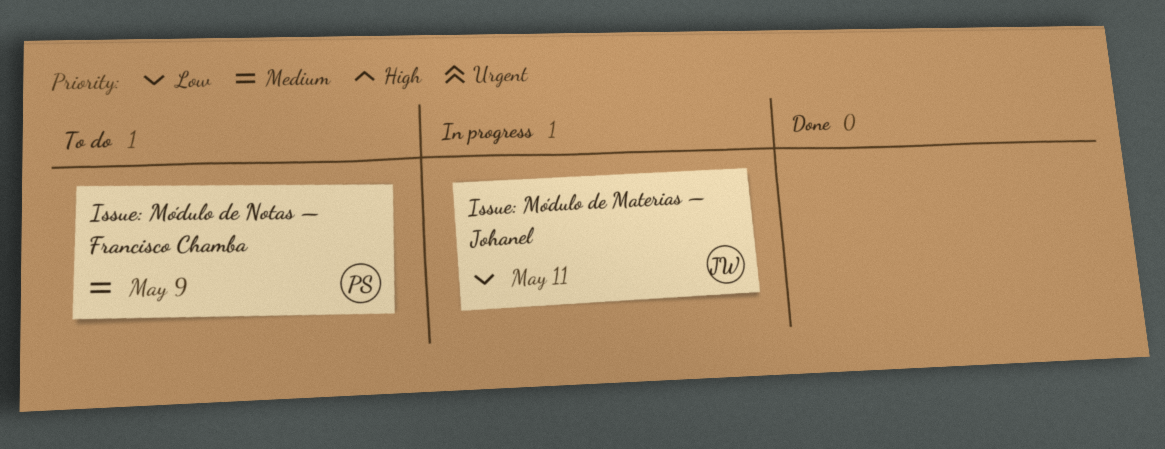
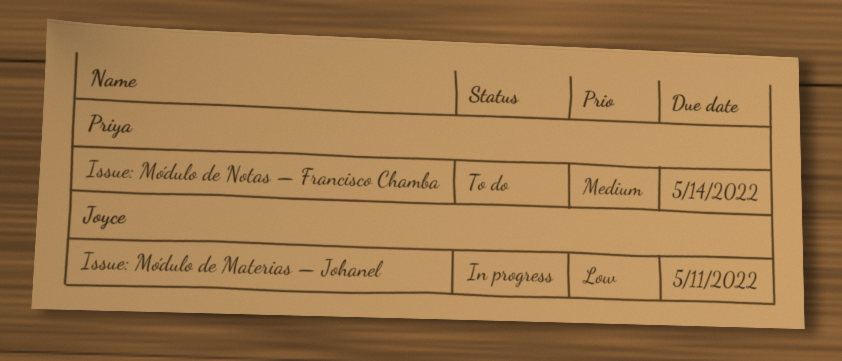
Issue: Módulo de Notas — Francisco Chamba, due: May 9 -> May 14

